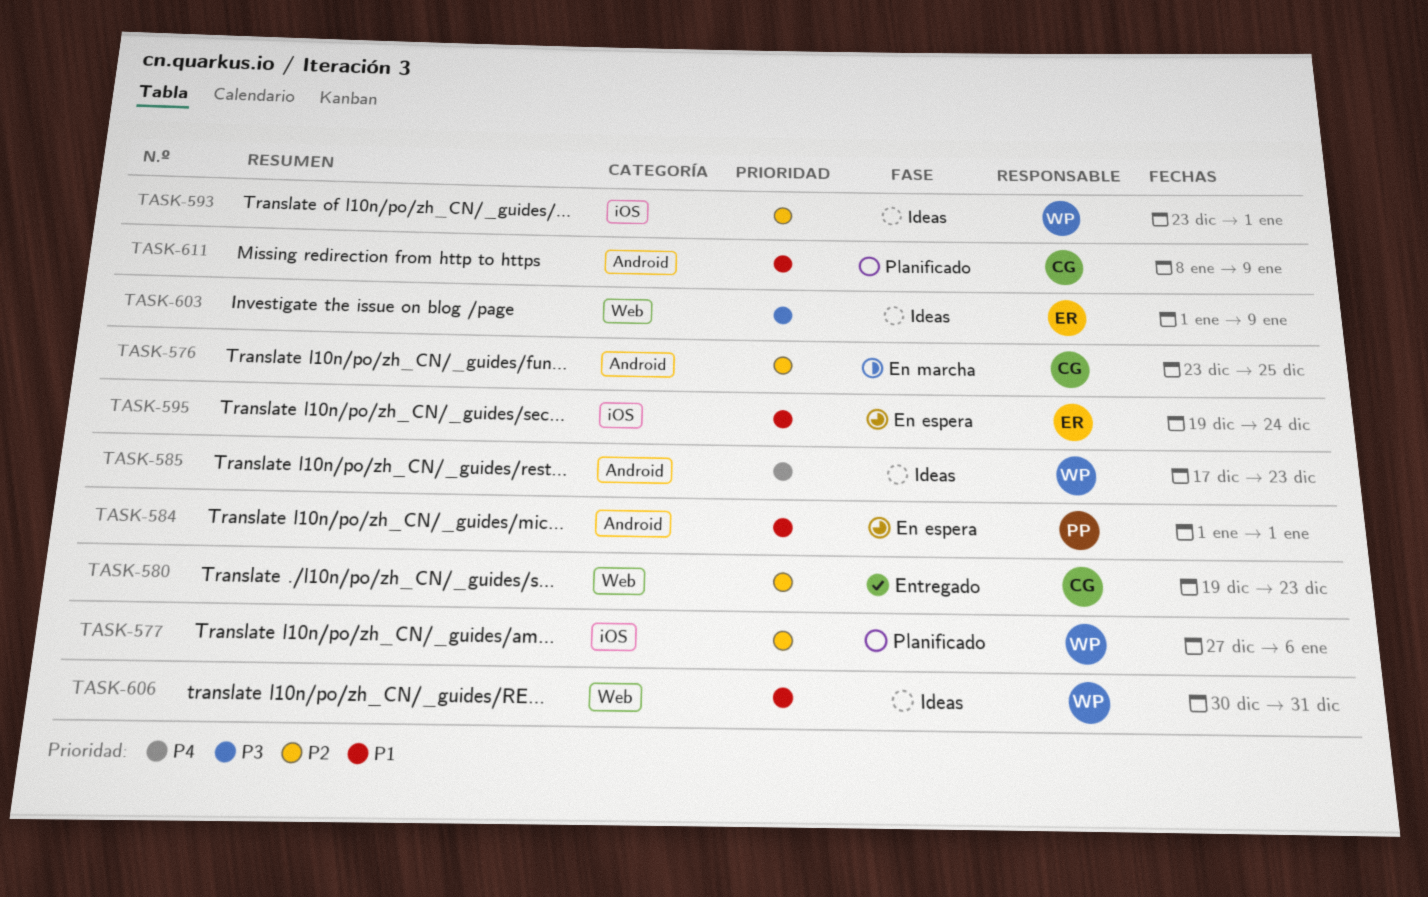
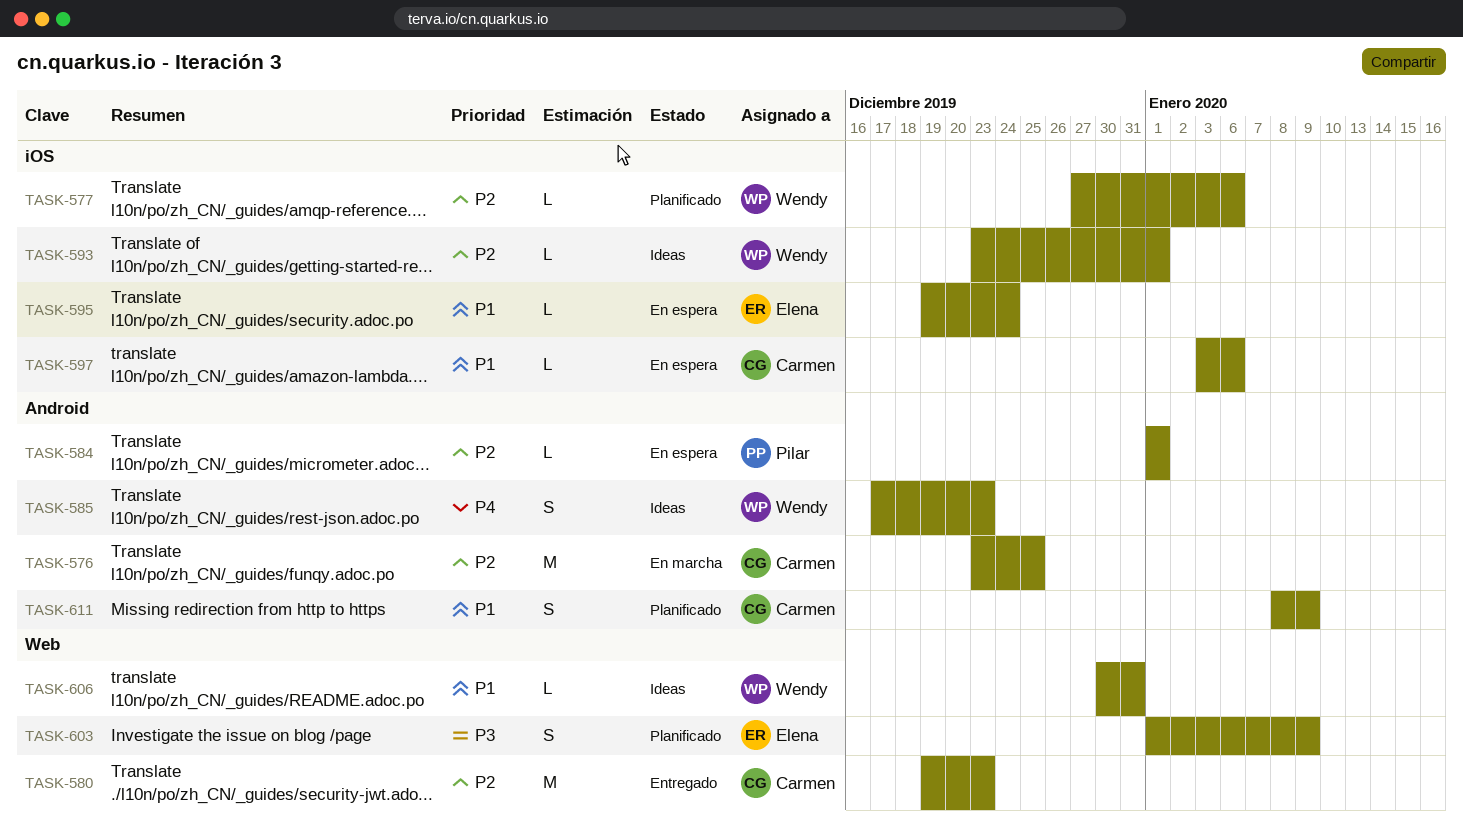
TASK-584, priority: P1 -> P2
TASK-597: none -> present
TASK-603, status: Ideas -> Planificado

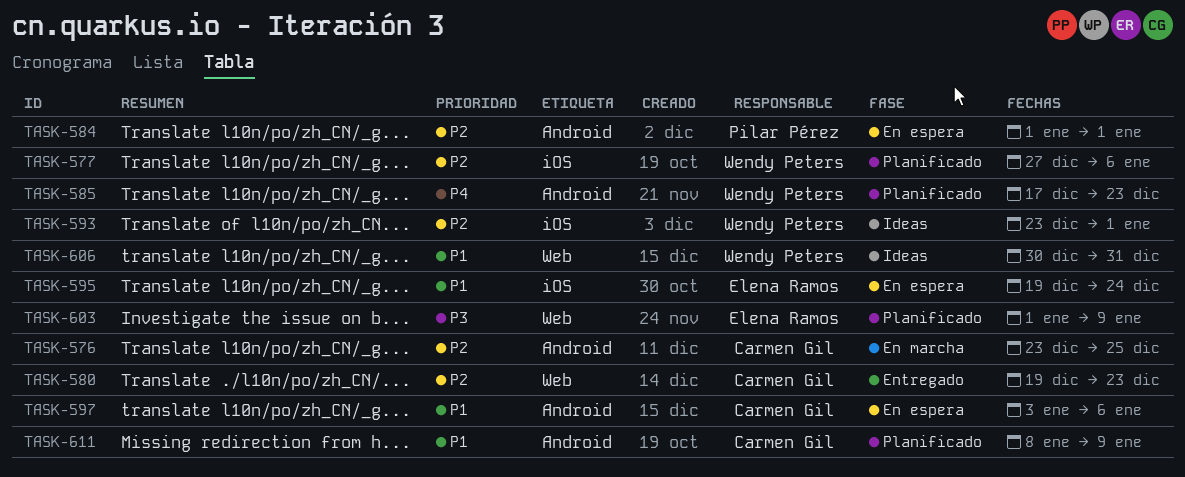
TASK-585, status: Ideas -> Planificado
TASK-597, label: iOS -> Android

